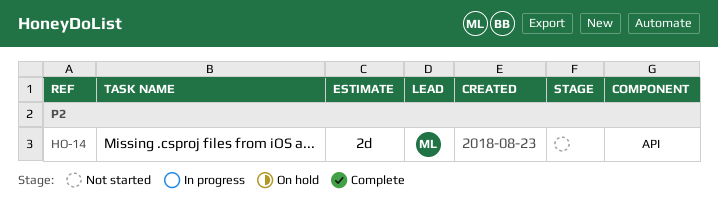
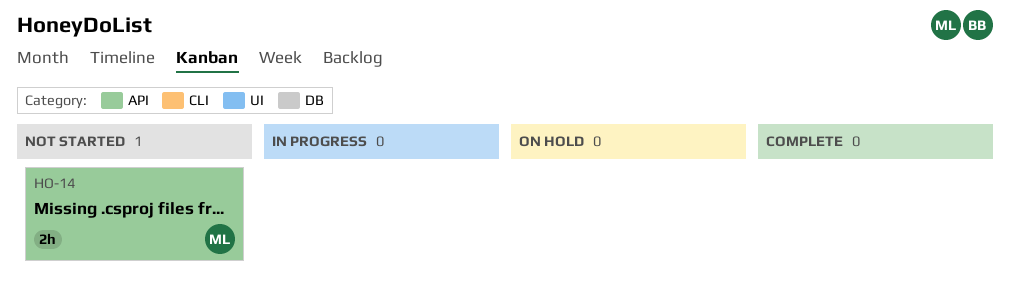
HO-14, estimate: 2d -> 2h

